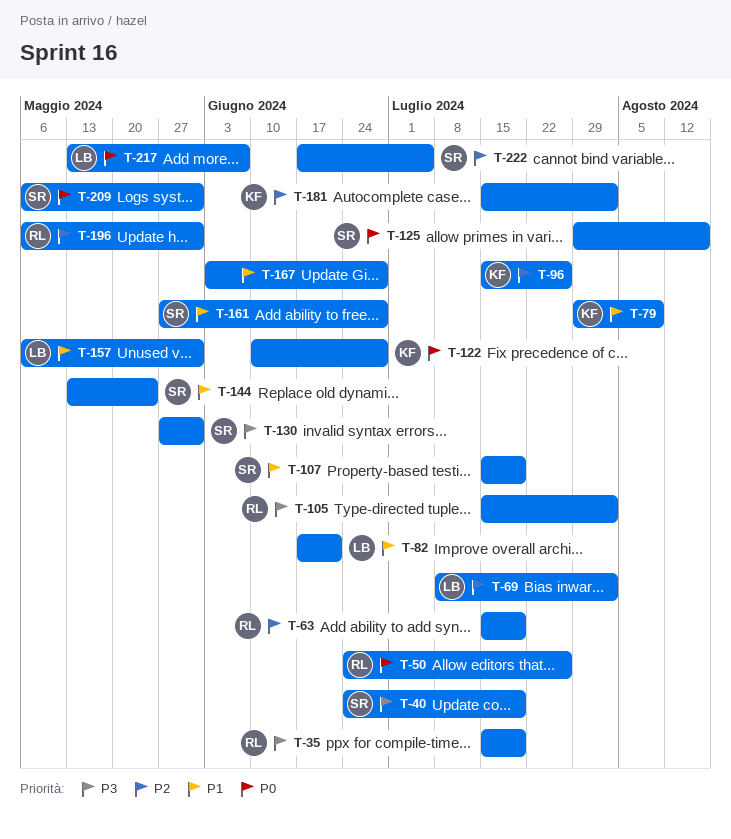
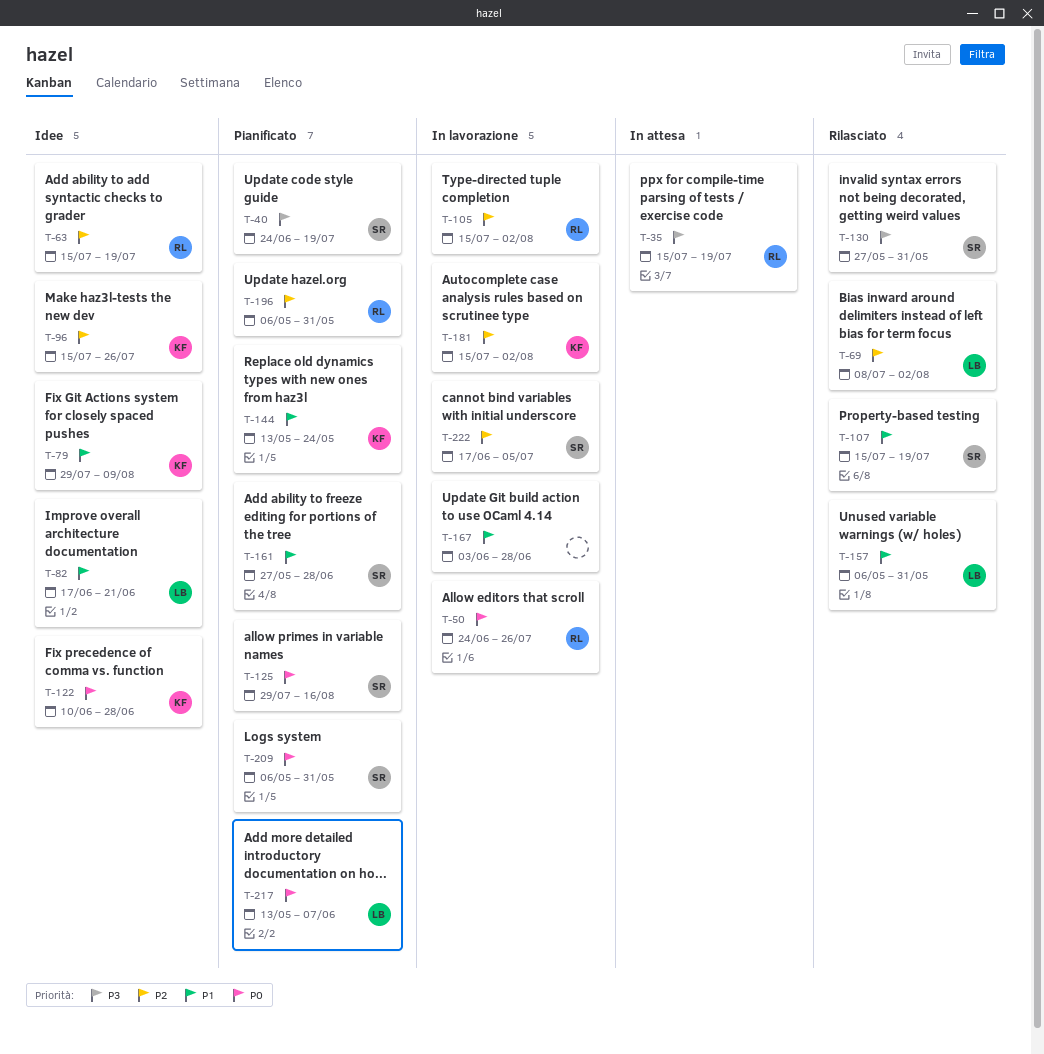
T-105, priority: P3 -> P2
T-144, owner: SR -> KF

